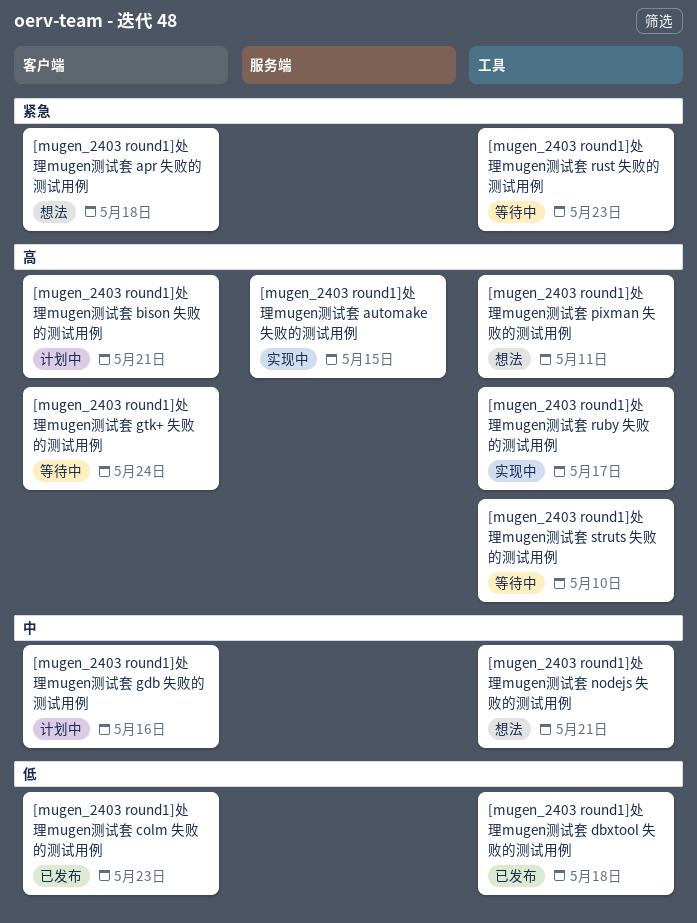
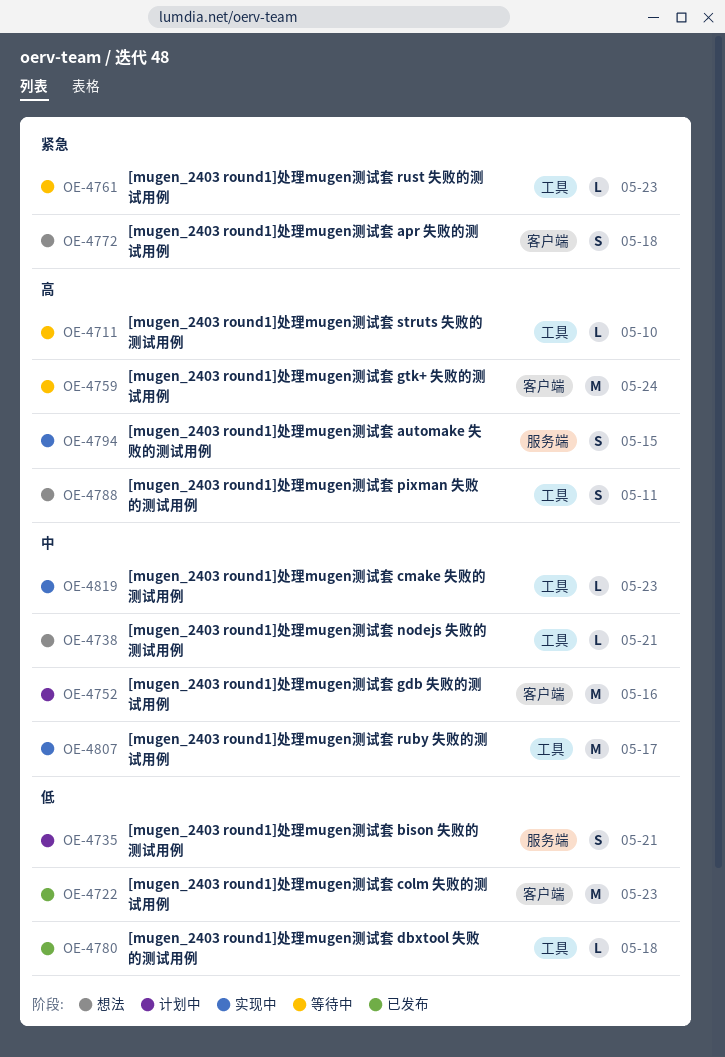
[mugen_2403 round1]处理mugen测试套 bison 失败的测试用例, priority: 高 -> 低
[mugen_2403 round1]处理mugen测试套 bison 失败的测试用例, label: 客户端 -> 服务端
[mugen_2403 round1]处理mugen测试套 cmake 失败的测试用例: none -> present
[mugen_2403 round1]处理mugen测试套 ruby 失败的测试用例, priority: 高 -> 中

